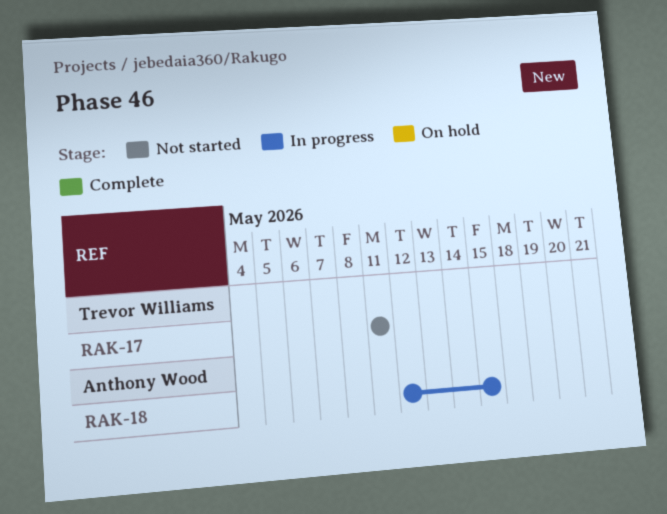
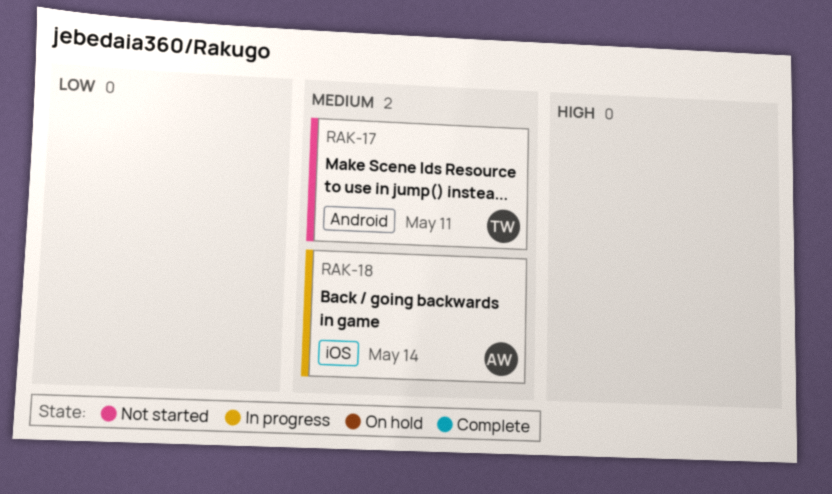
RAK-18, due: May 15 -> May 14

